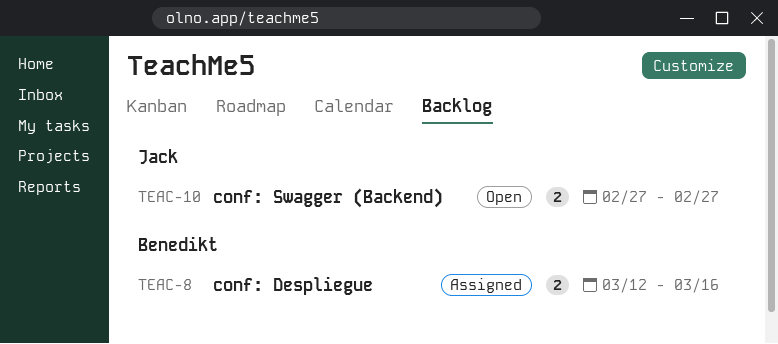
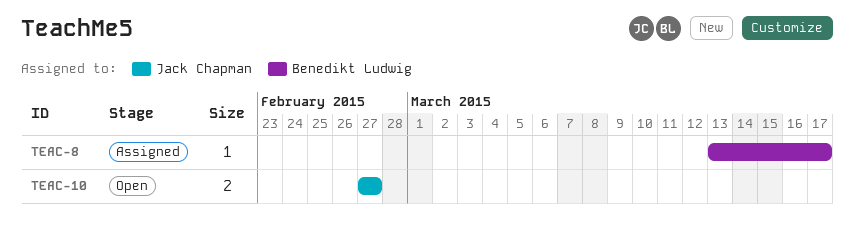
TEAC-8, estimate: 2 -> 1
TEAC-8, start: Mar 12 -> Mar 13
TEAC-8, due: Mar 16 -> Mar 17

